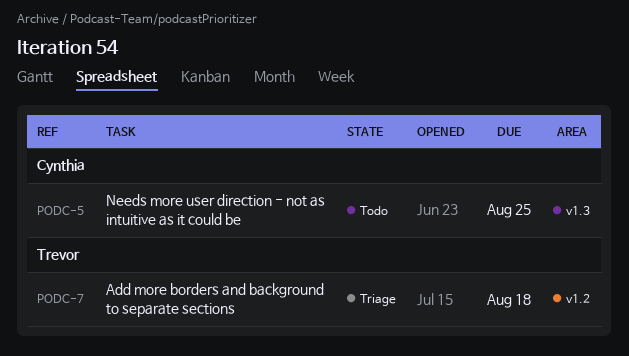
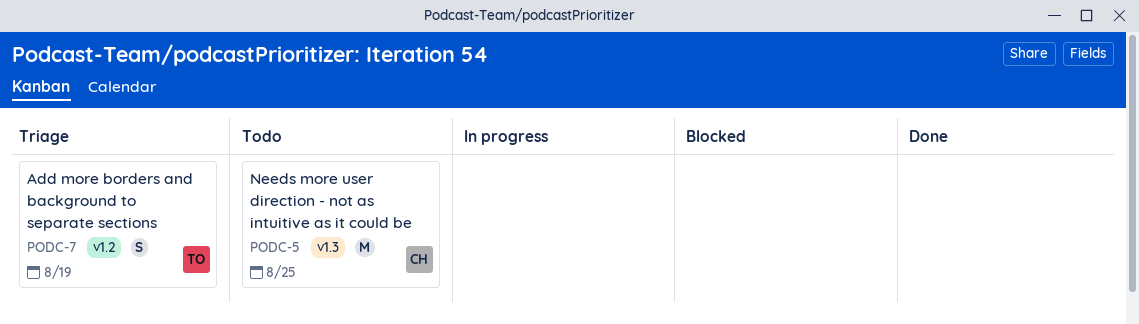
PODC-7, due: Aug 18 -> Aug 19

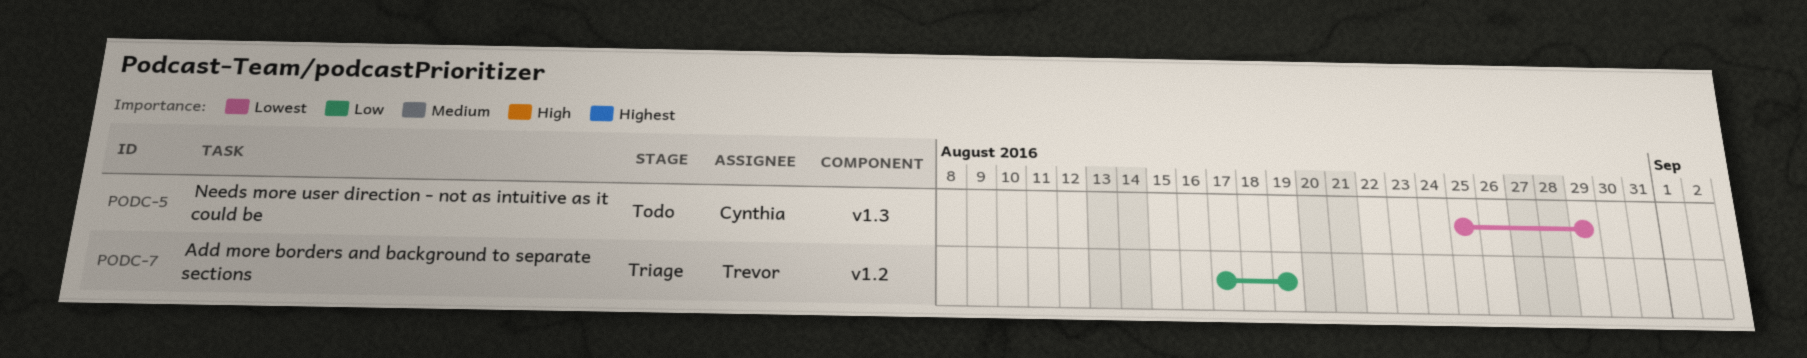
PODC-5, due: Aug 25 -> Aug 29

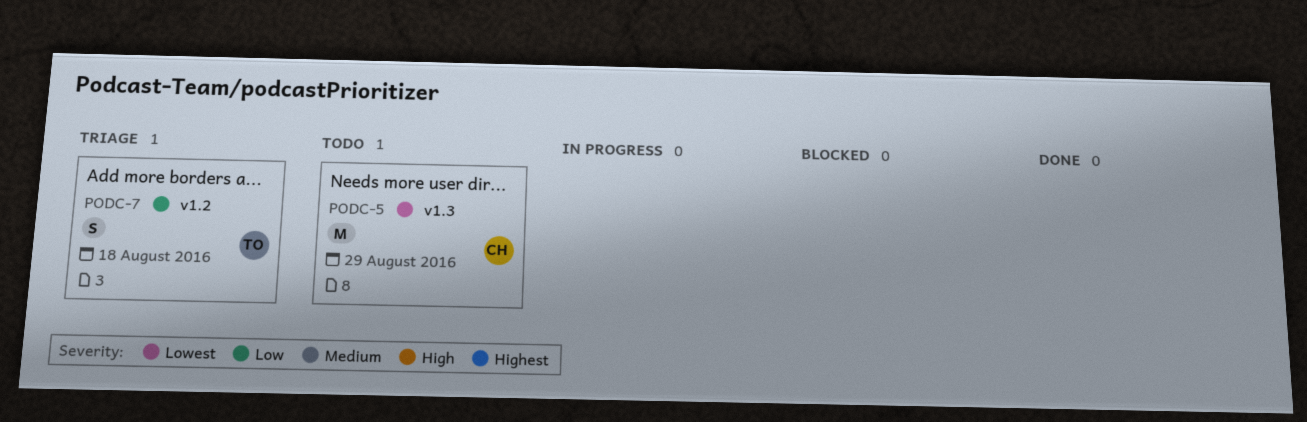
PODC-7, due: Aug 19 -> Aug 18

